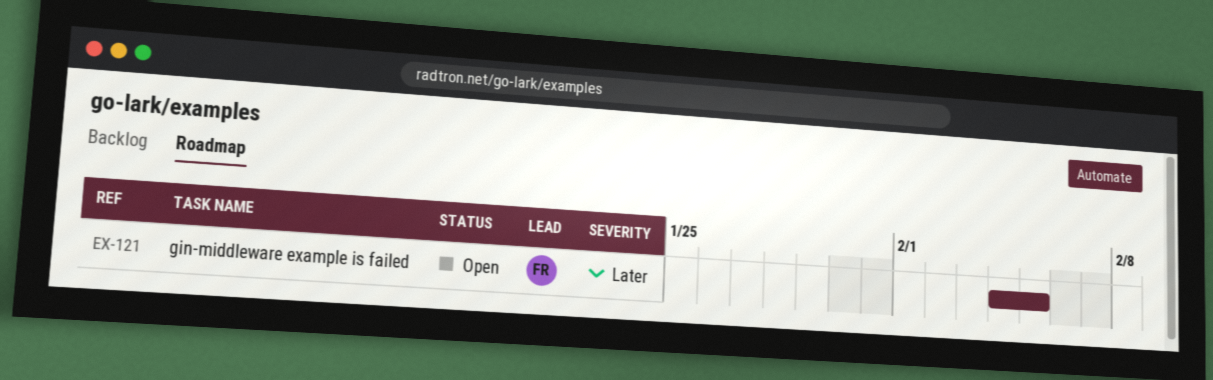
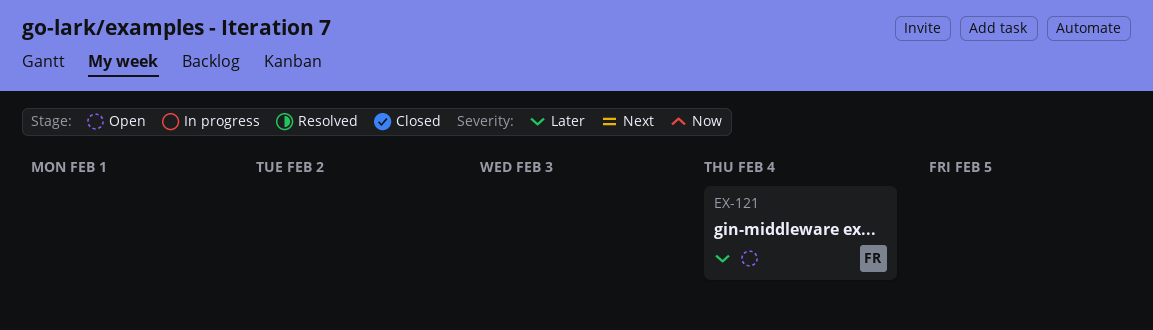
EX-121, due: Feb 5 -> Feb 4

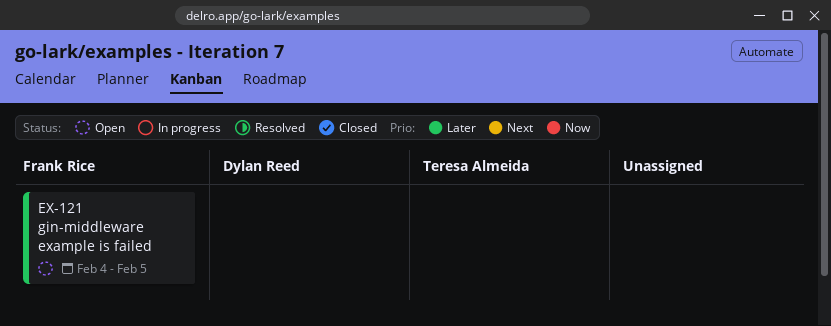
EX-121, due: Feb 4 -> Feb 5

